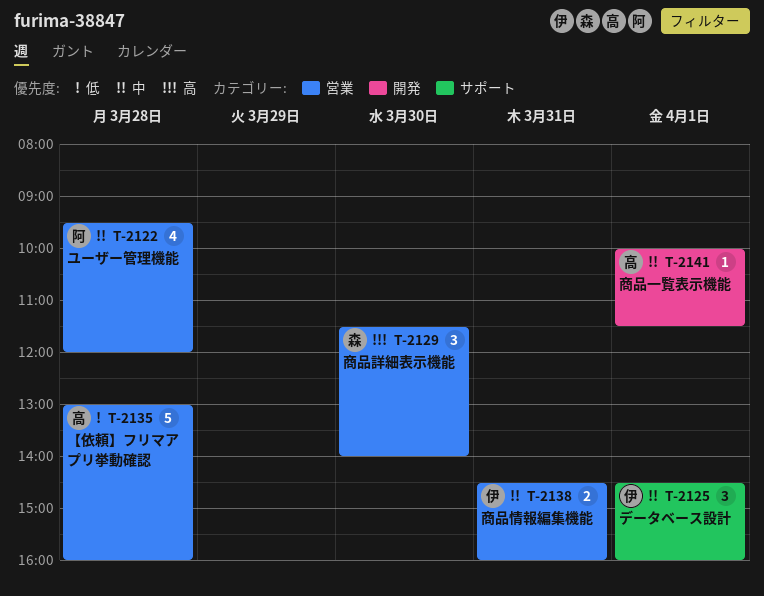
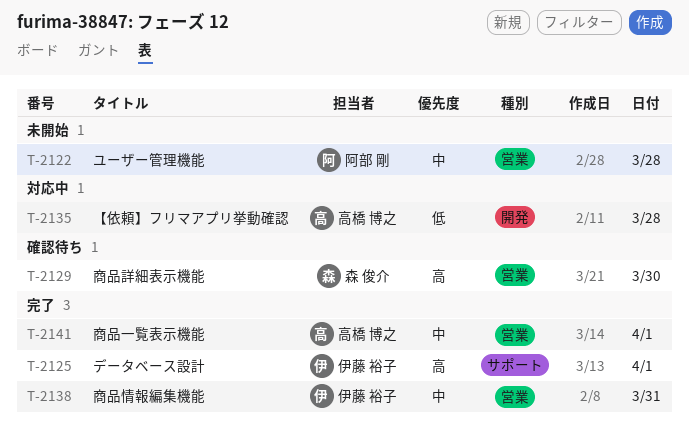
T-2125, priority: 中 -> 高
T-2135, label: 営業 -> 開発
T-2141, label: 開発 -> 営業

